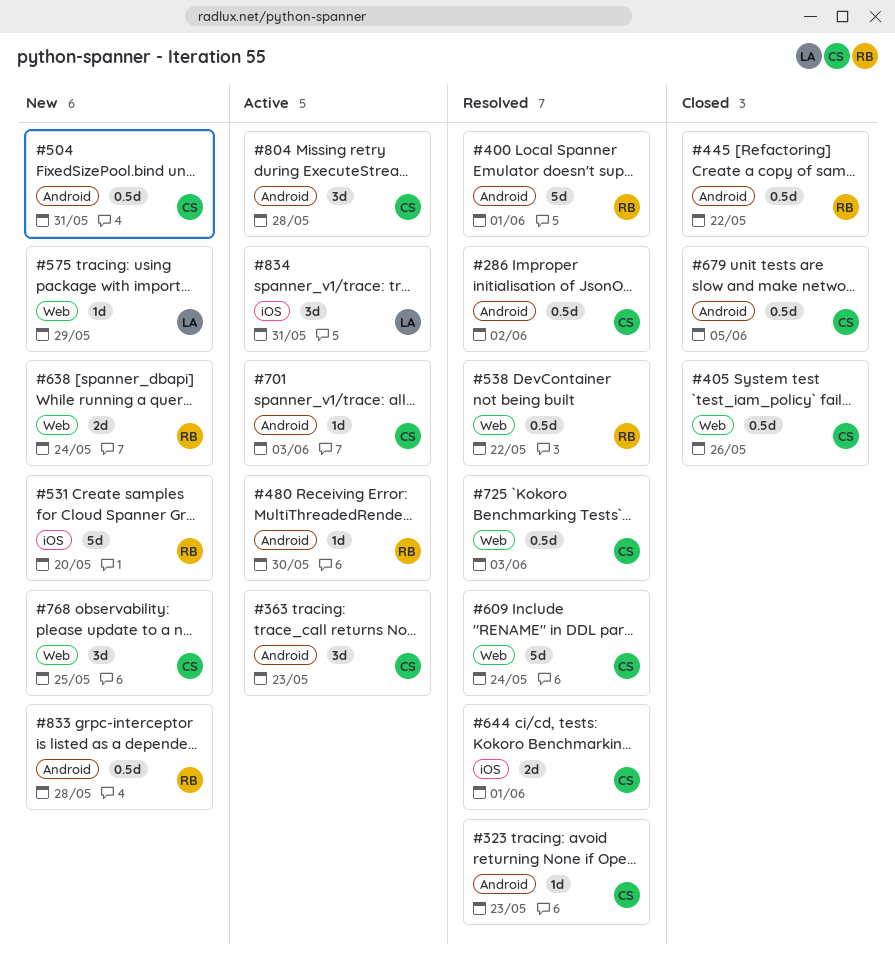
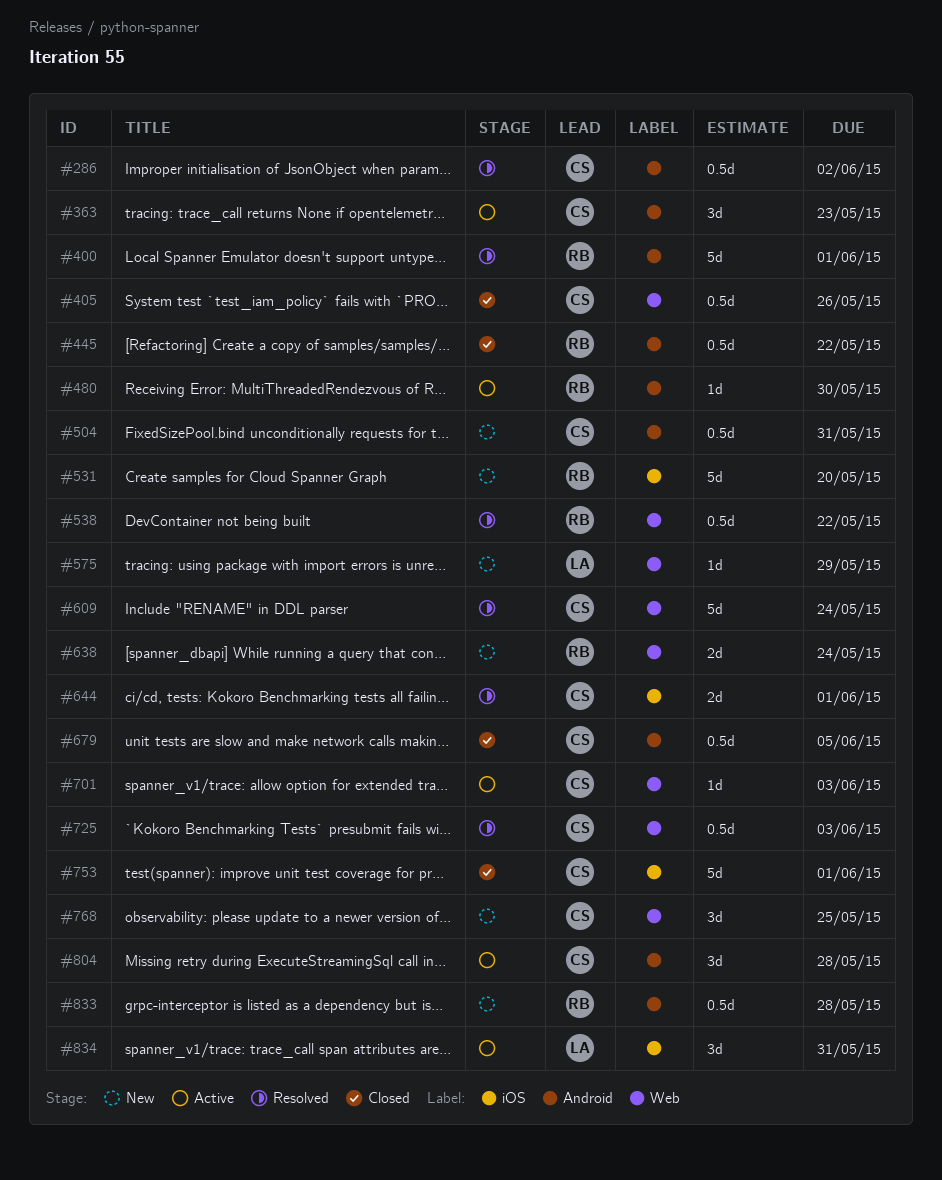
#323: present -> none
#701, label: Android -> Web
#753: none -> present

